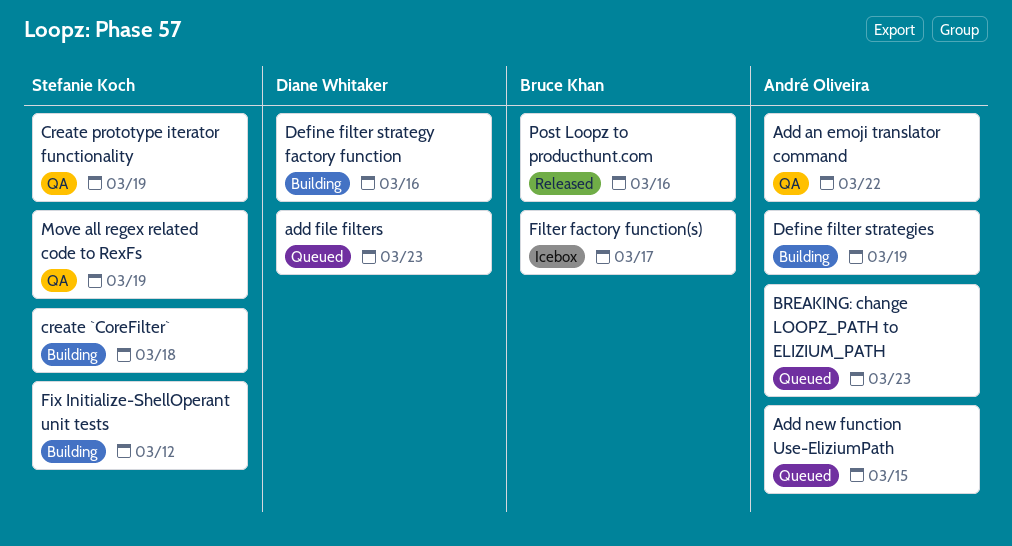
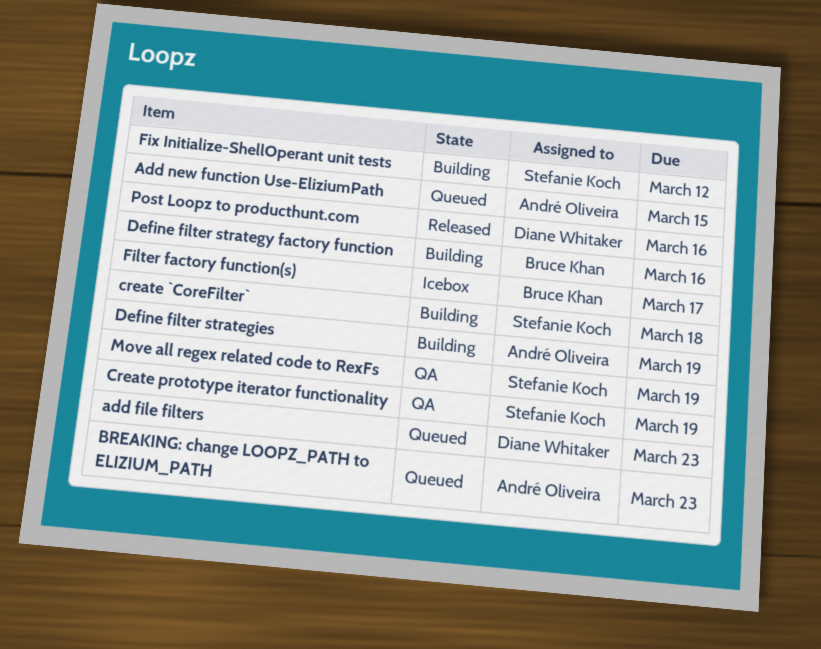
Add an emoji translator command: present -> none
Define filter strategy factory function, owner: Diane Whitaker -> Bruce Khan
Post Loopz to producthunt.com, owner: Bruce Khan -> Diane Whitaker

